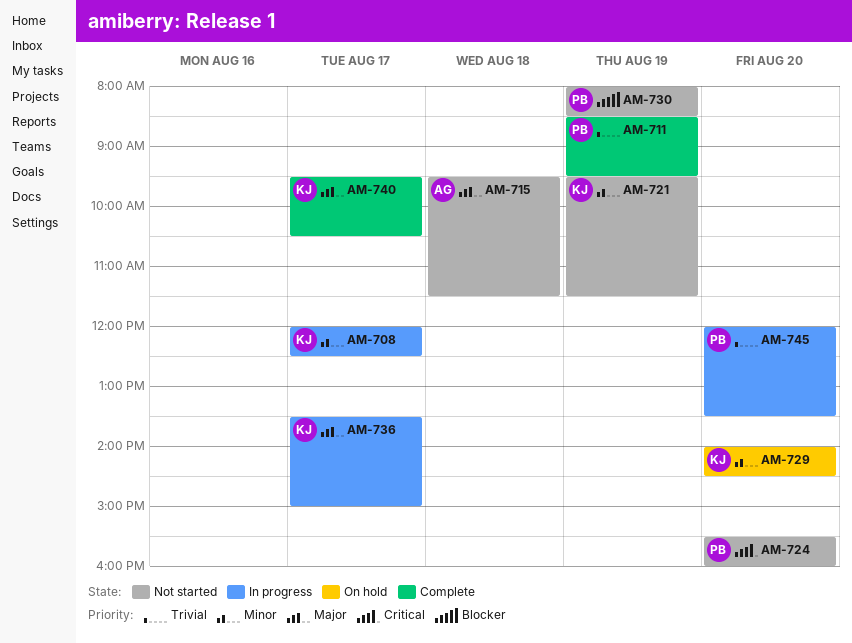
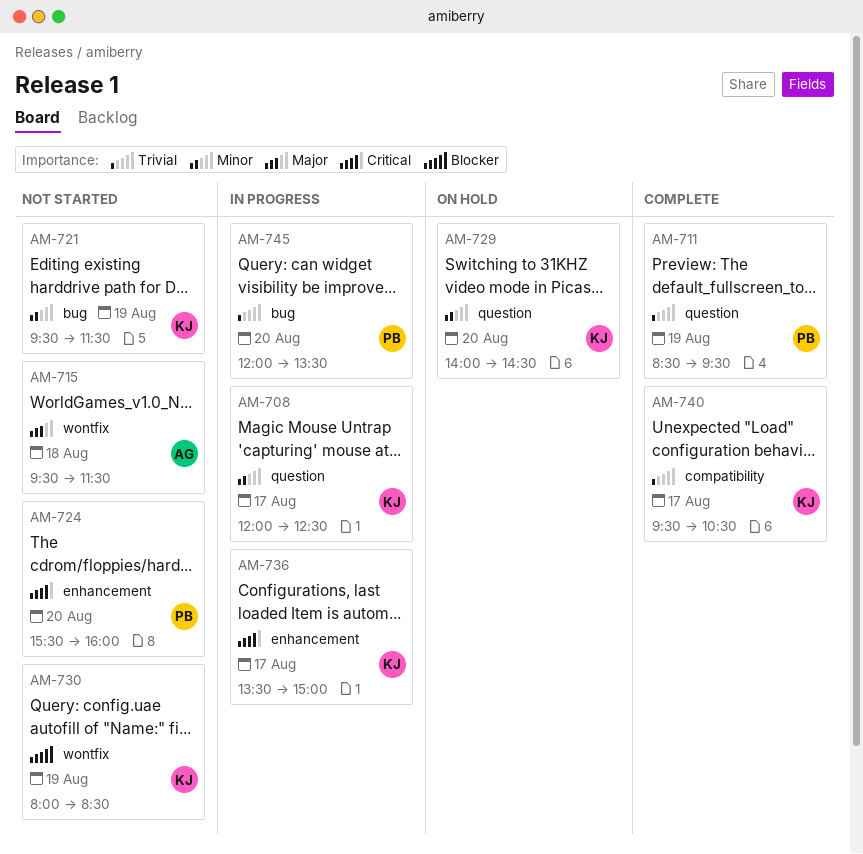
AM-730, owner: PB -> KJ
AM-736, priority: Major -> Critical
AM-740, priority: Major -> Trivial

